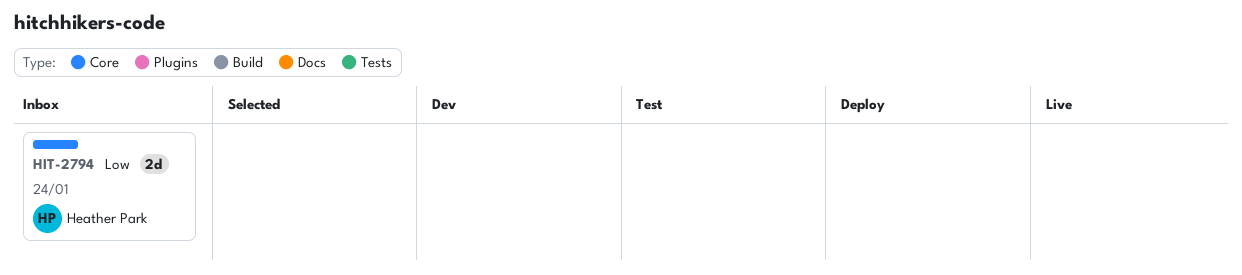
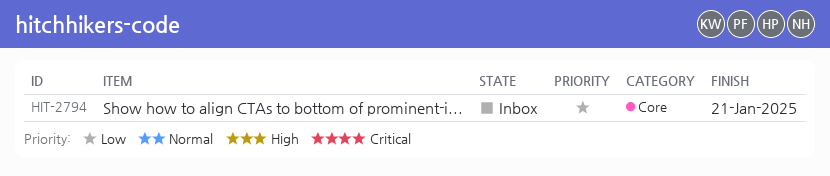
HIT-2794, due: Jan 24 -> Jan 21

